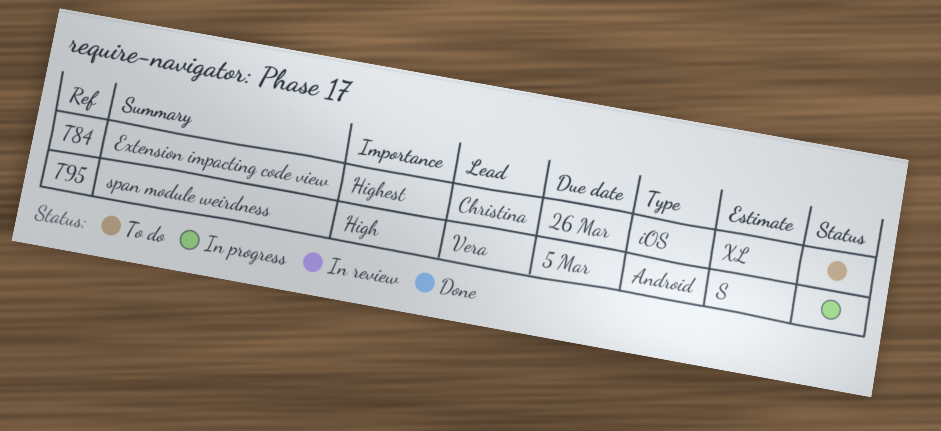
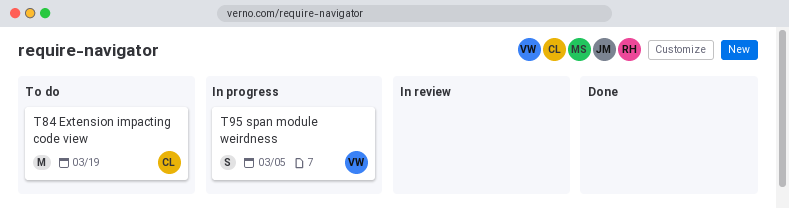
T84, estimate: XL -> M
T84, due: Mar 26 -> Mar 19

